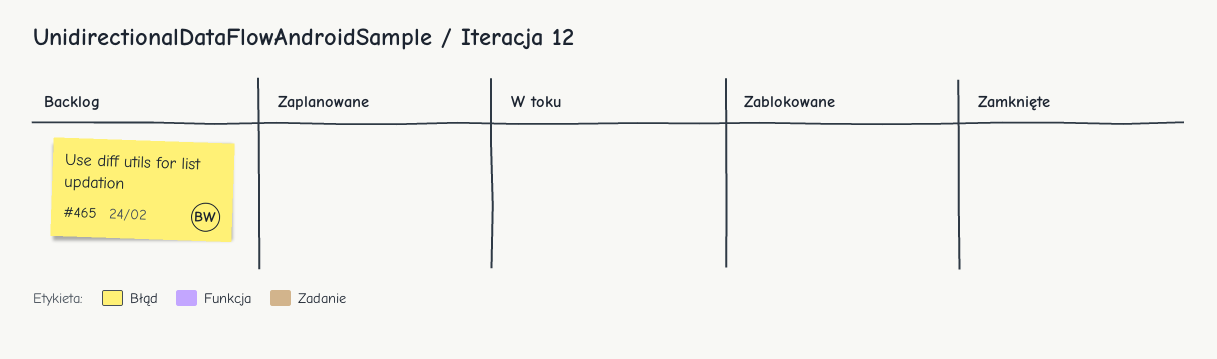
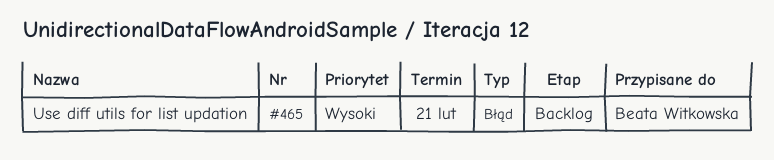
#465, due: Feb 24 -> Feb 21

